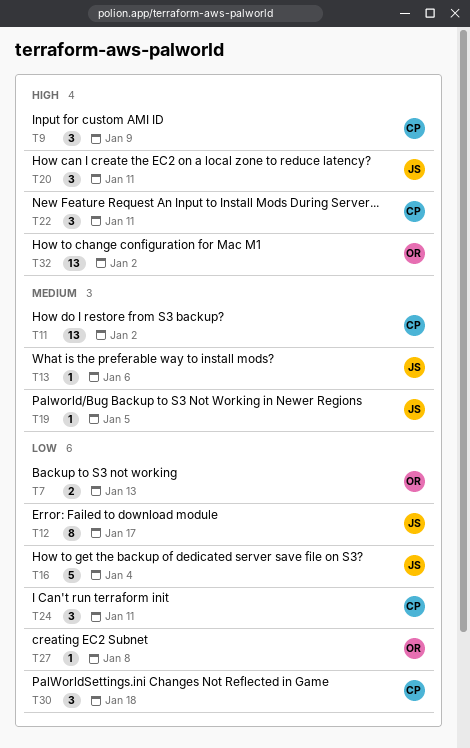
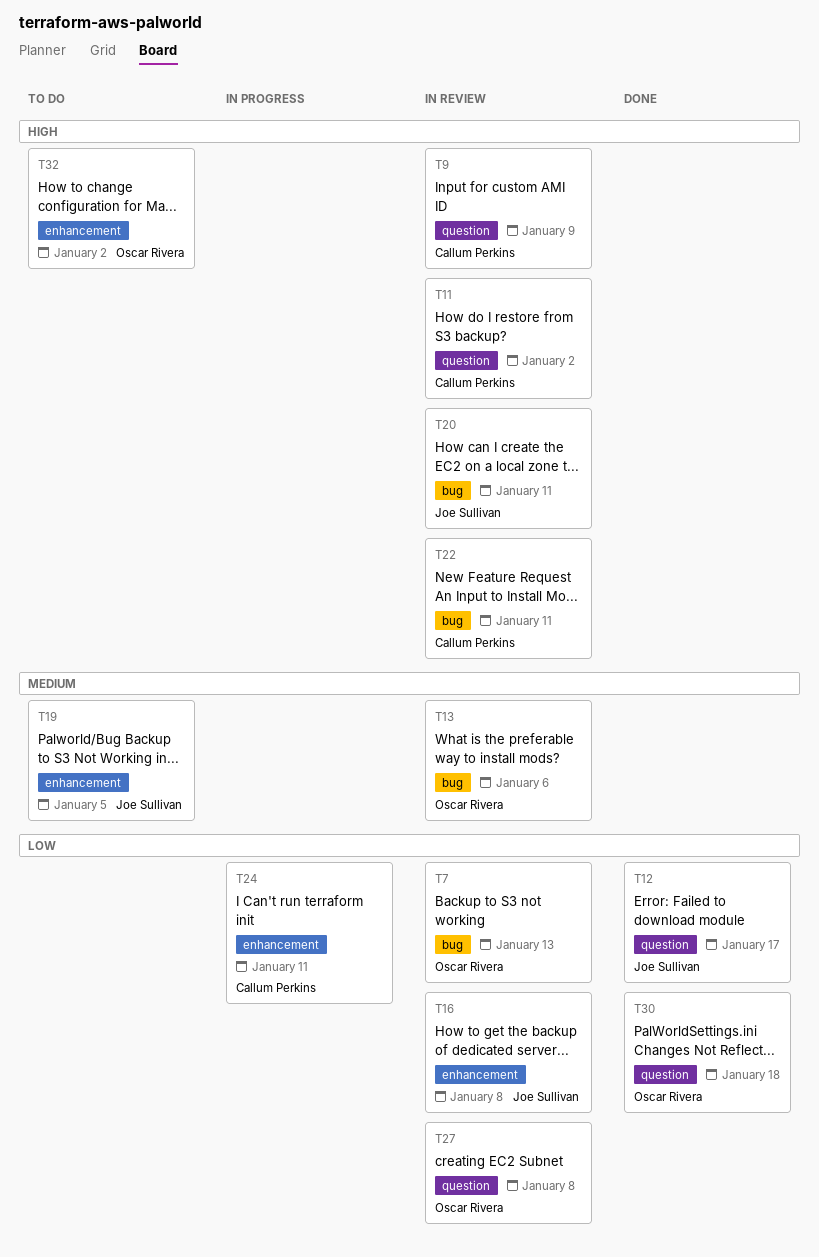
T11, priority: Medium -> High
T13, owner: Joe Sullivan -> Oscar Rivera
T16, due: Jan 4 -> Jan 8
T30, owner: Callum Perkins -> Oscar Rivera

